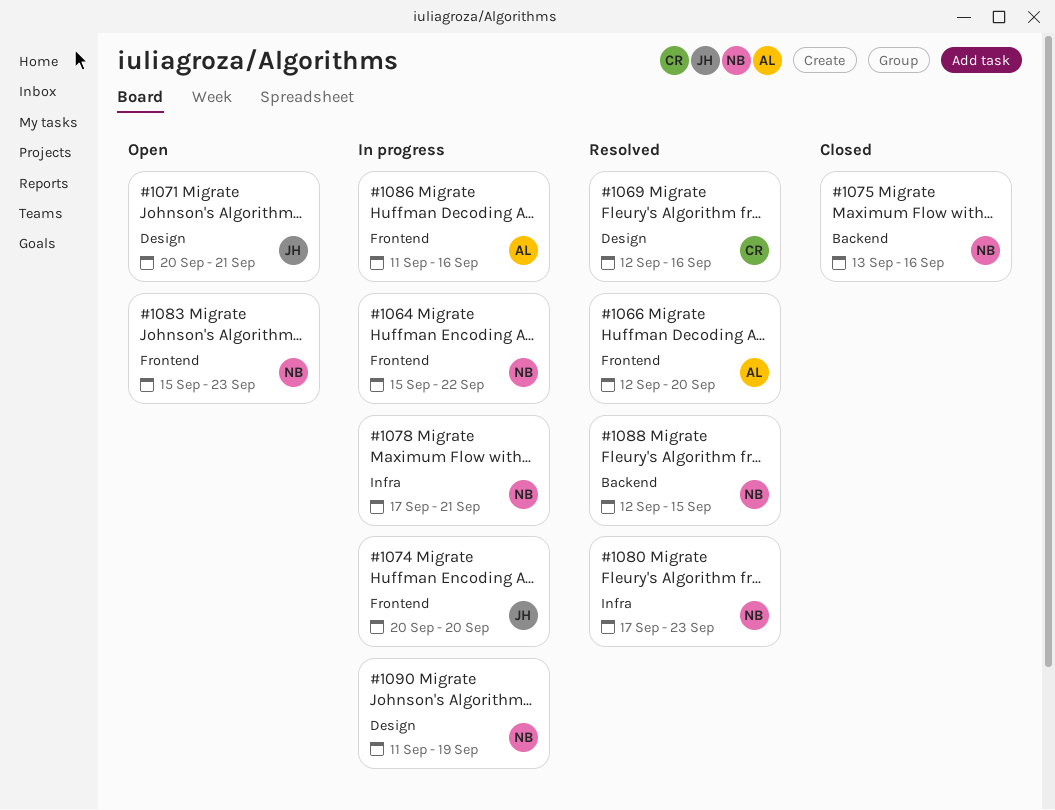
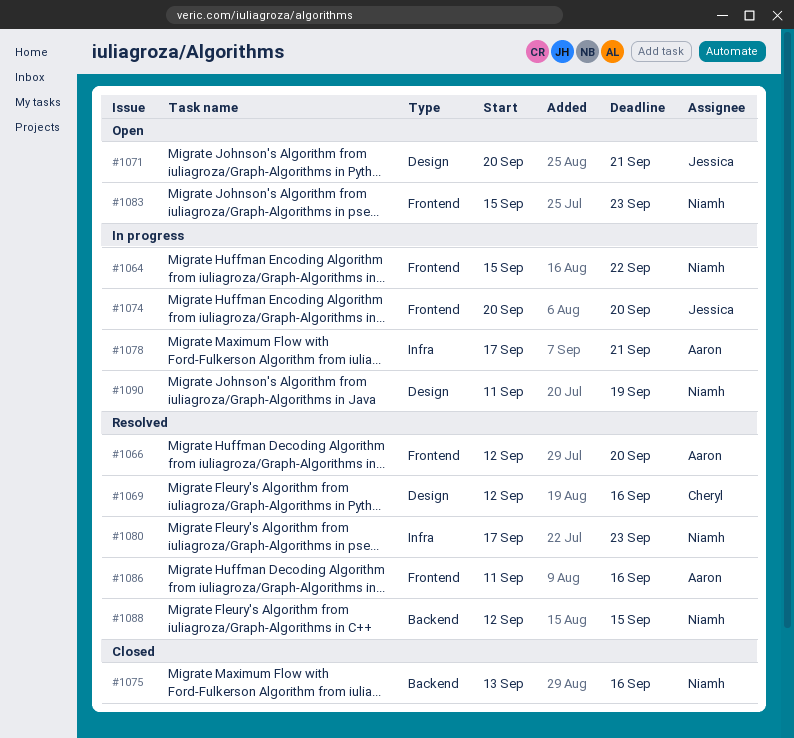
#1078, owner: Niamh -> Aaron
#1086, status: In progress -> Resolved

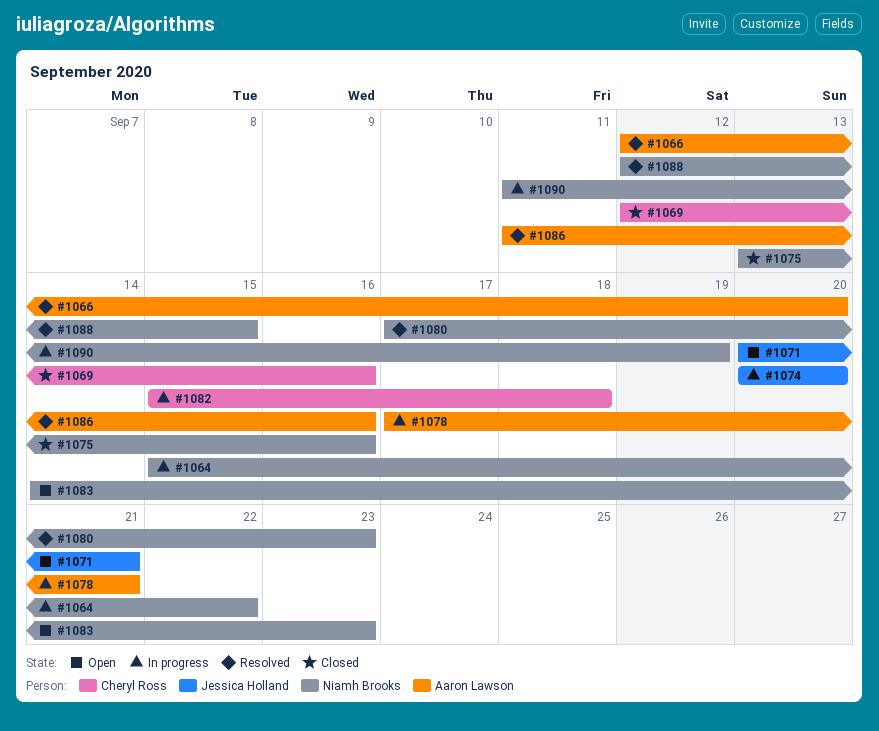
#1069, status: Resolved -> Closed
#1082: none -> present
#1083, start: Sep 15 -> Sep 14

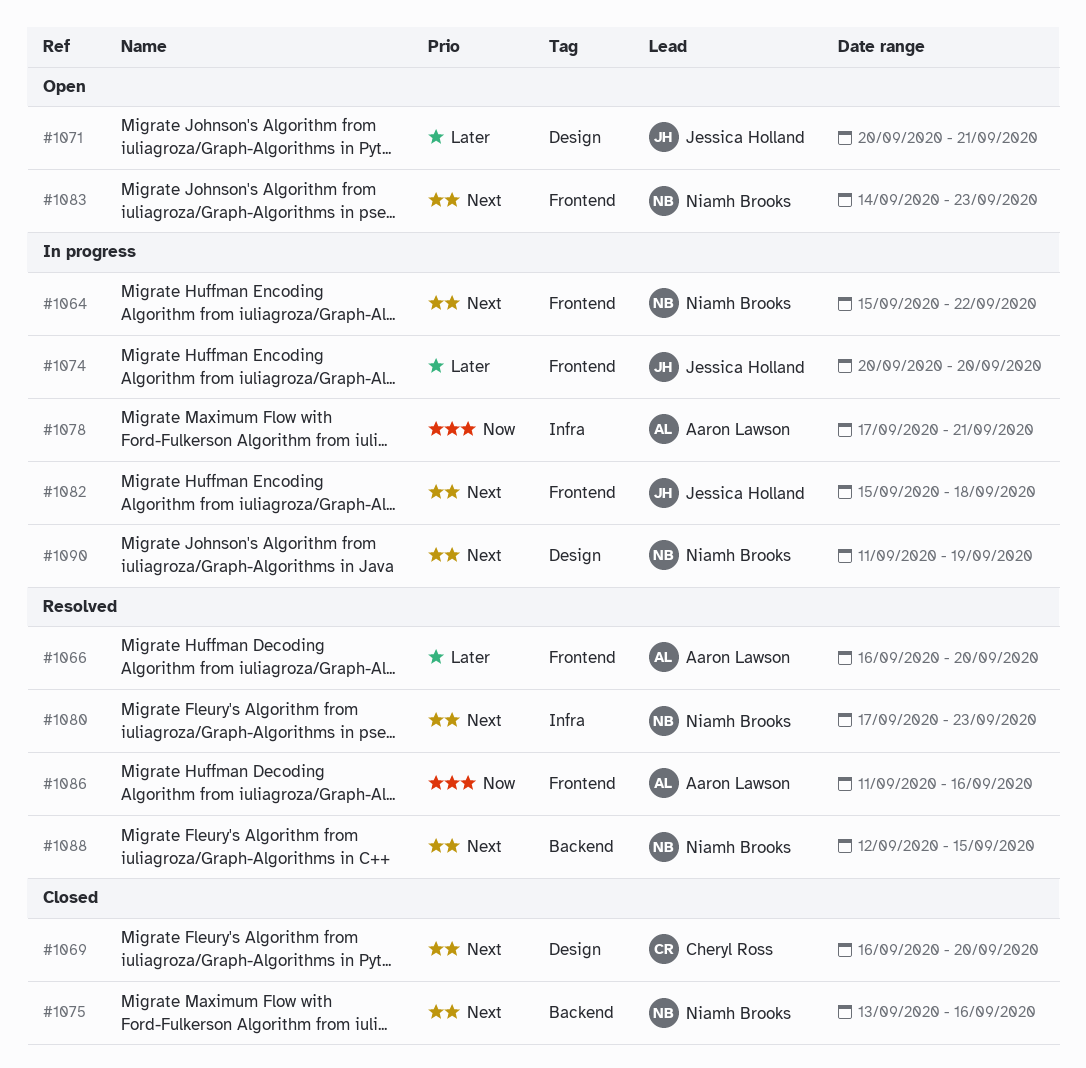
#1066, start: Sep 12 -> Sep 16
#1069, start: Sep 12 -> Sep 16
#1069, due: Sep 16 -> Sep 20
#1082, owner: Cheryl Ross -> Jessica Holland

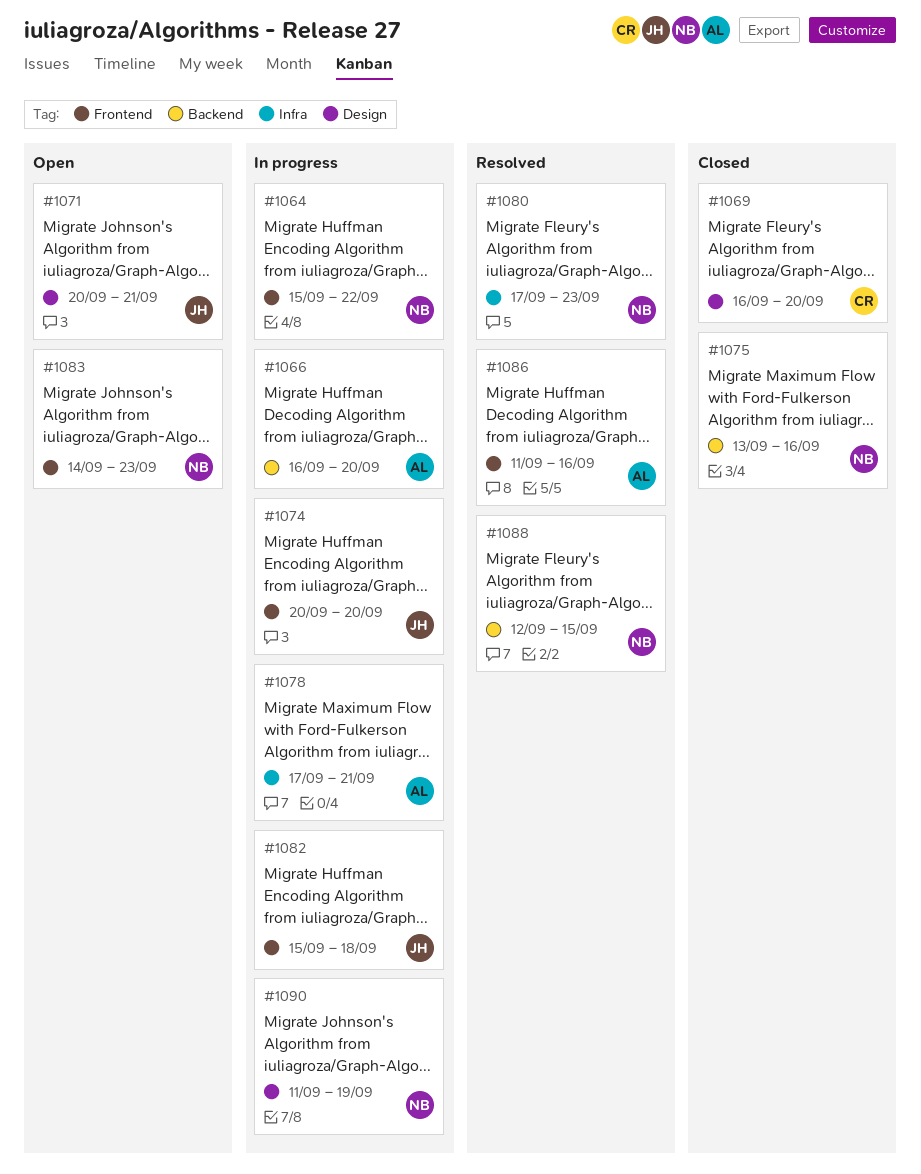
#1066, status: Resolved -> In progress
#1066, label: Frontend -> Backend

